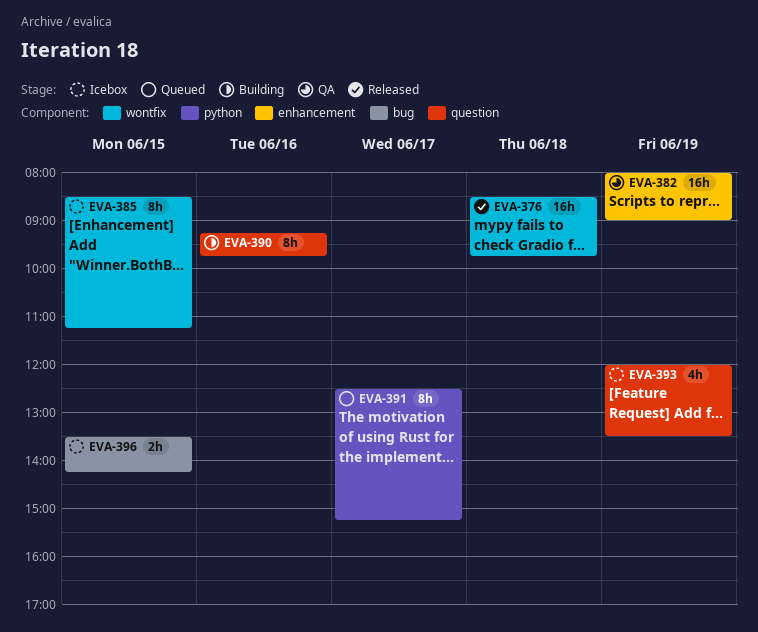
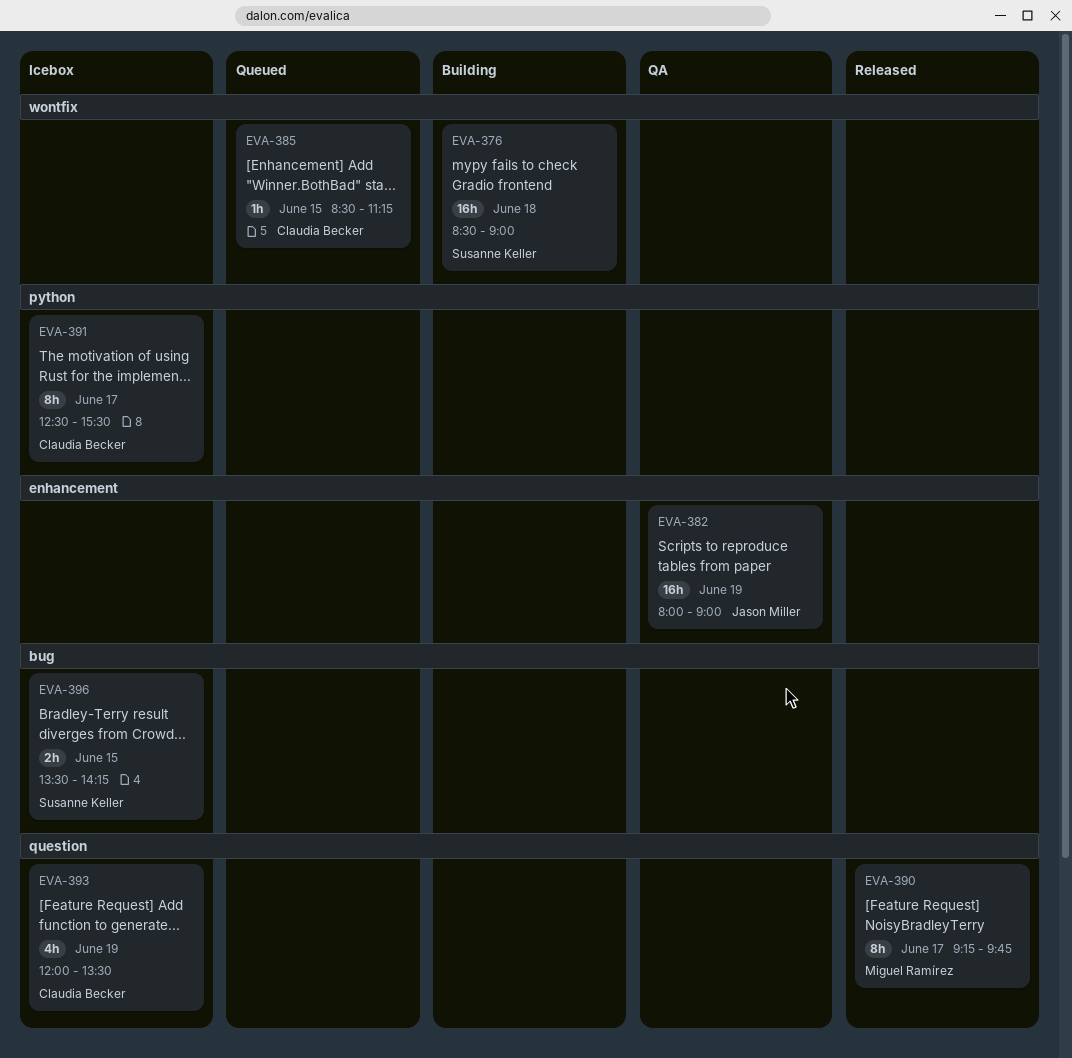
EVA-376, status: Released -> Building
EVA-376, ends: 09:45 -> 09:00
EVA-385, status: Icebox -> Queued
EVA-385, estimate: 8h -> 1h
EVA-390, status: Building -> Released
EVA-390, day: Jun 16 -> Jun 17
EVA-391, status: Queued -> Icebox
EVA-391, ends: 15:15 -> 15:30

